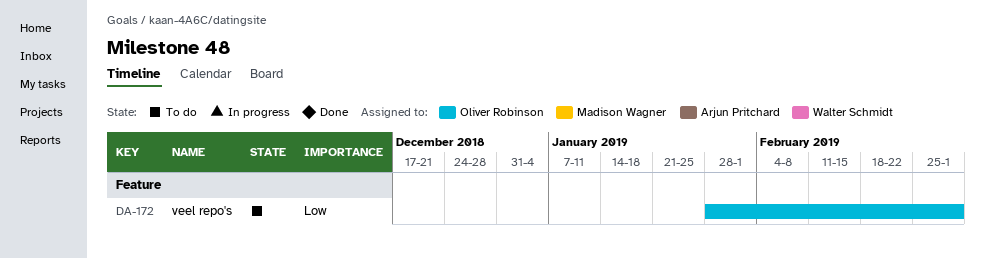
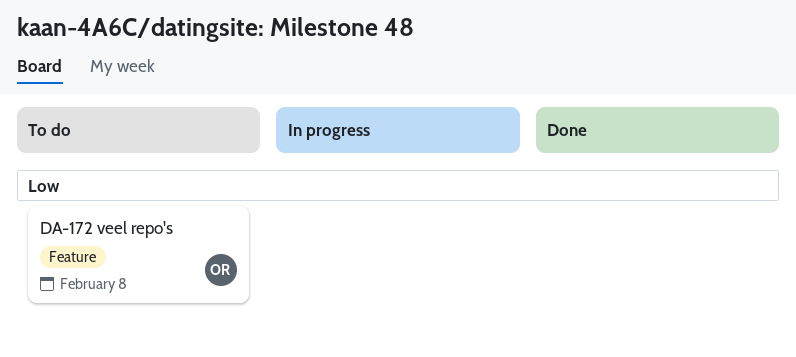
DA-172, due: Mar 1 -> Feb 8

